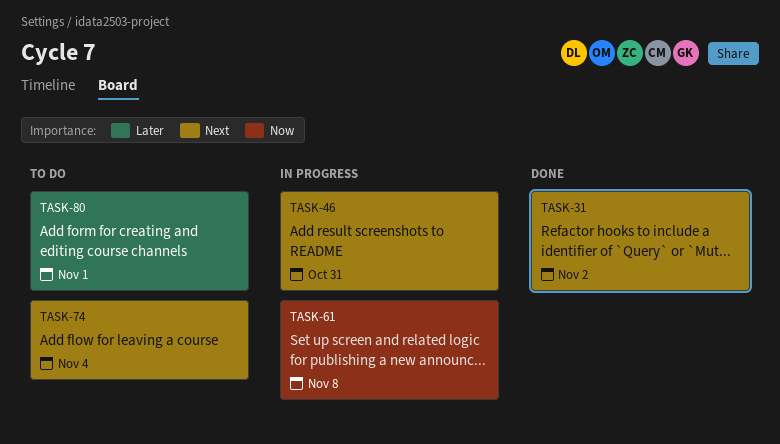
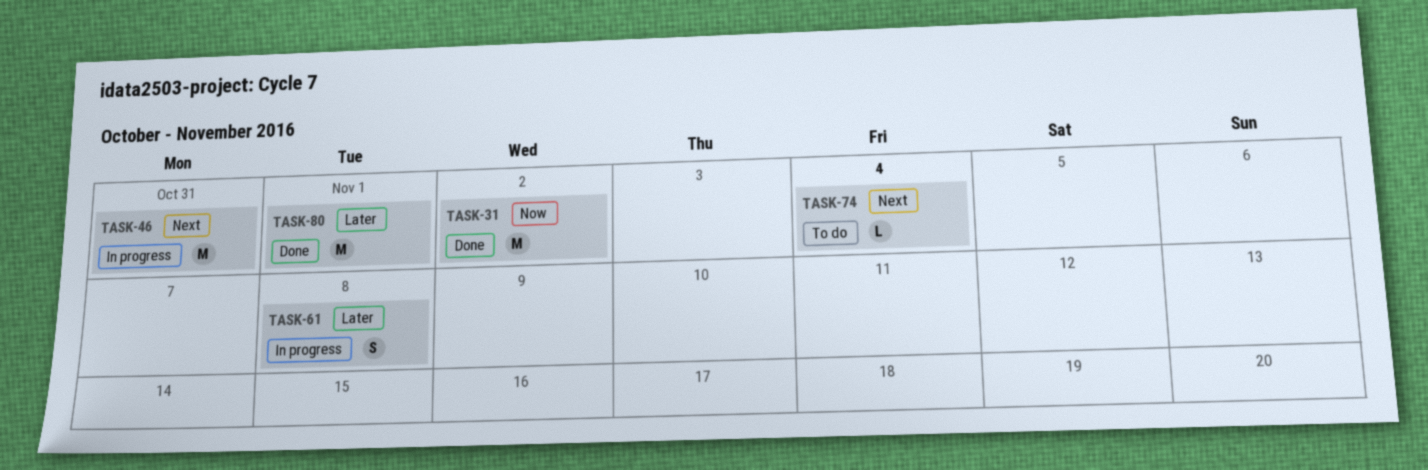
TASK-31, priority: Next -> Now
TASK-61, priority: Now -> Later
TASK-80, status: To do -> Done

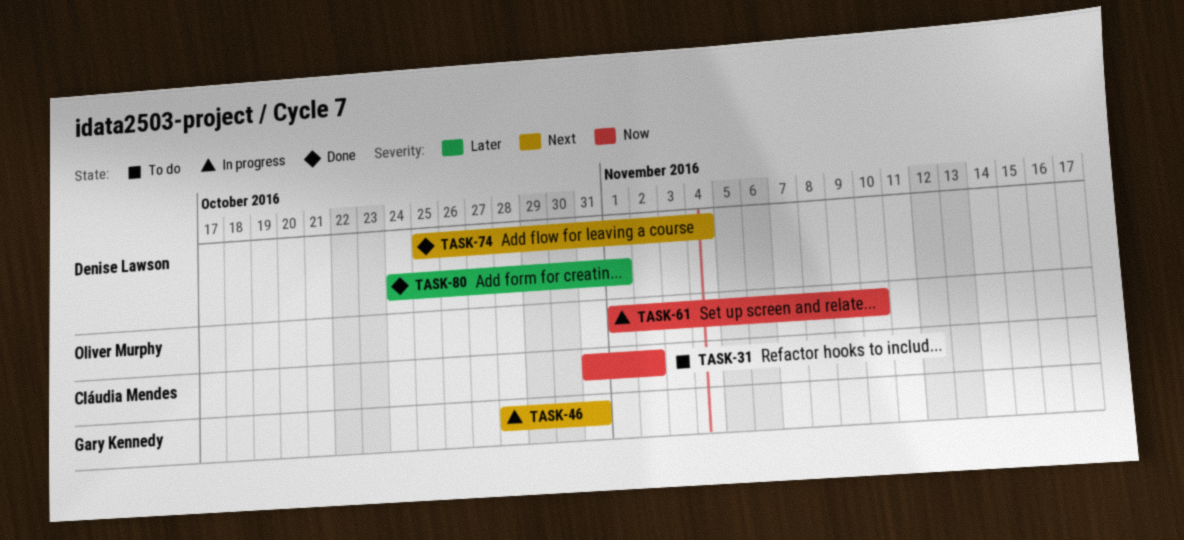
TASK-31, status: Done -> To do
TASK-61, priority: Later -> Now
TASK-61, due: Nov 8 -> Nov 10
TASK-74, status: To do -> Done

